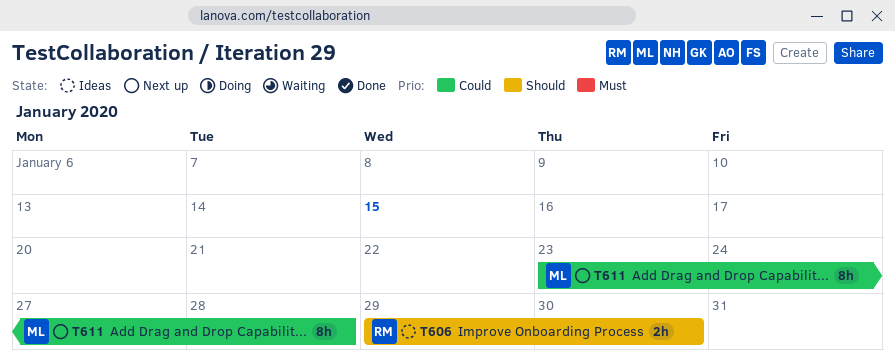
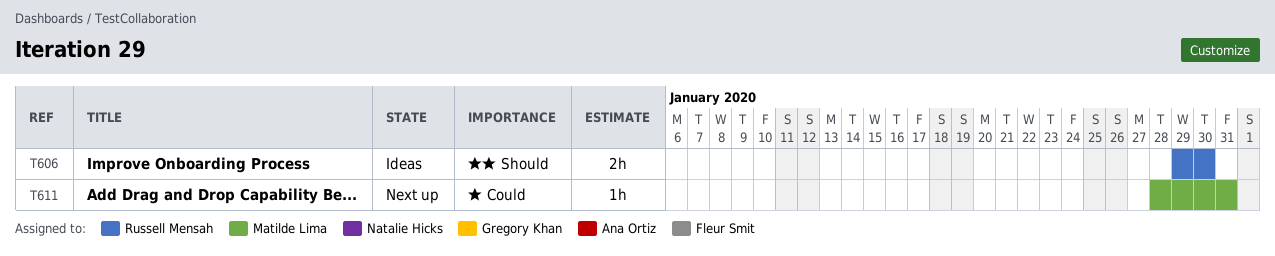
T611, estimate: 8h -> 1h
T611, start: Jan 23 -> Jan 28
T611, due: Jan 28 -> Jan 31

